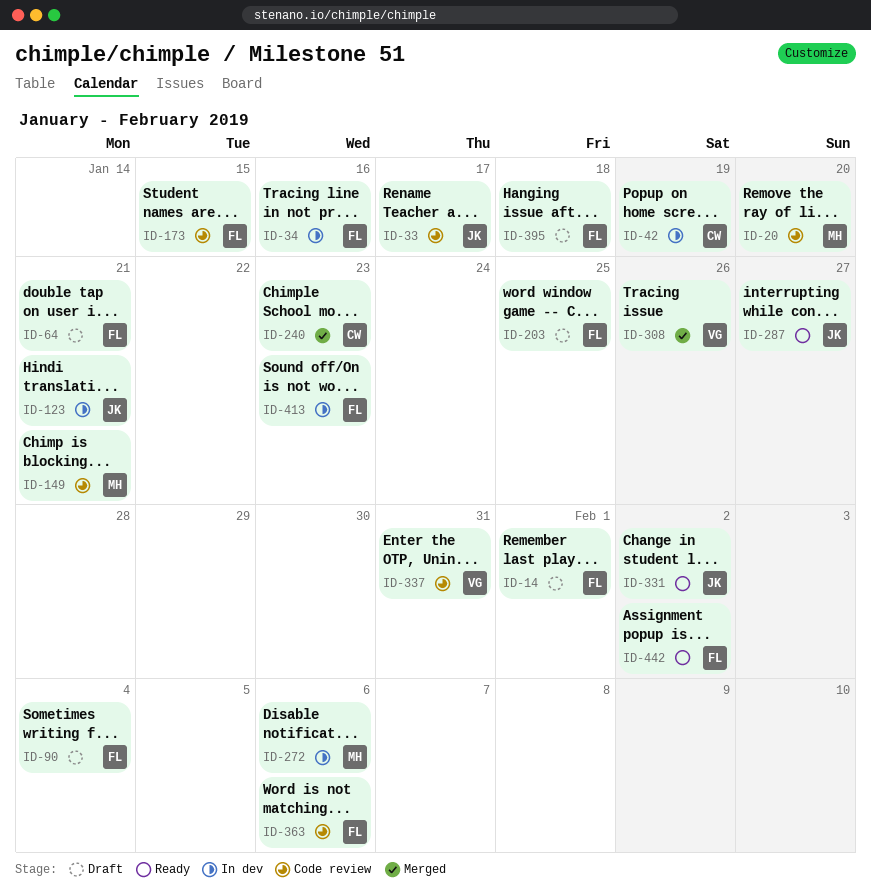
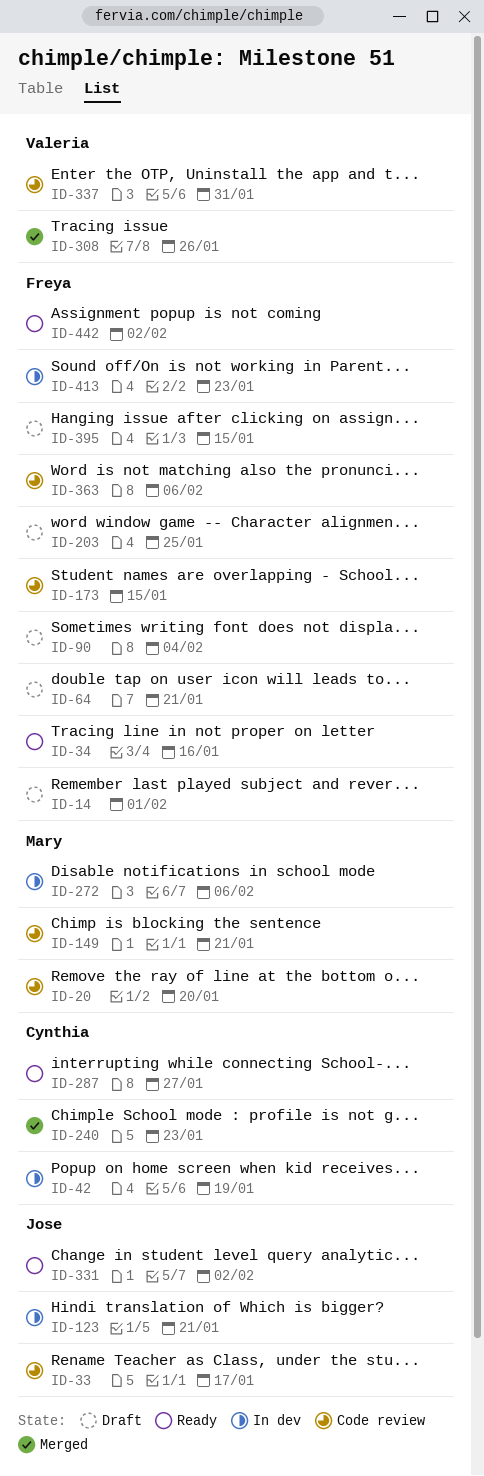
ID-34, status: In dev -> Ready
ID-287, owner: Jose -> Cynthia
ID-395, due: Jan 18 -> Jan 15

